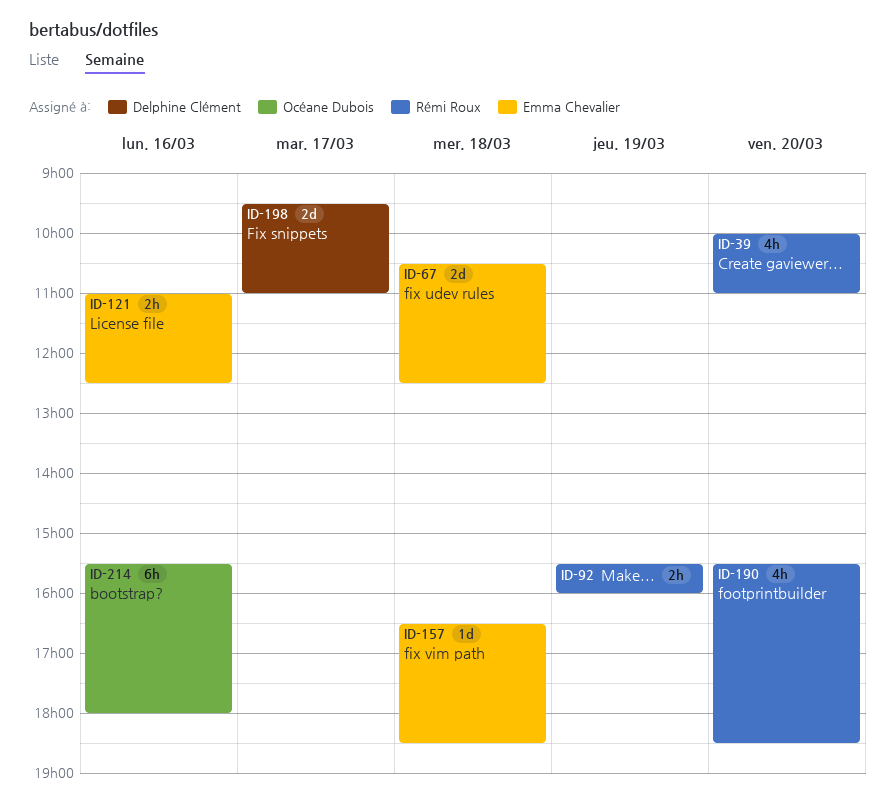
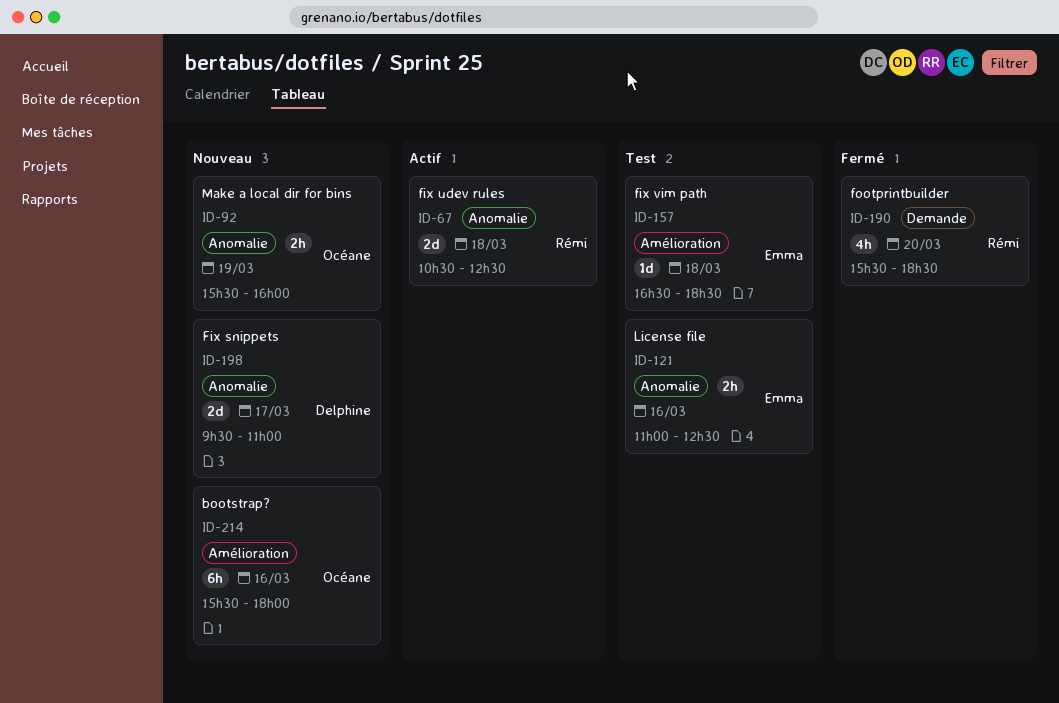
ID-39: present -> none
ID-67, owner: Emma Chevalier -> Rémi Roux
ID-92, owner: Rémi Roux -> Océane Dubois

